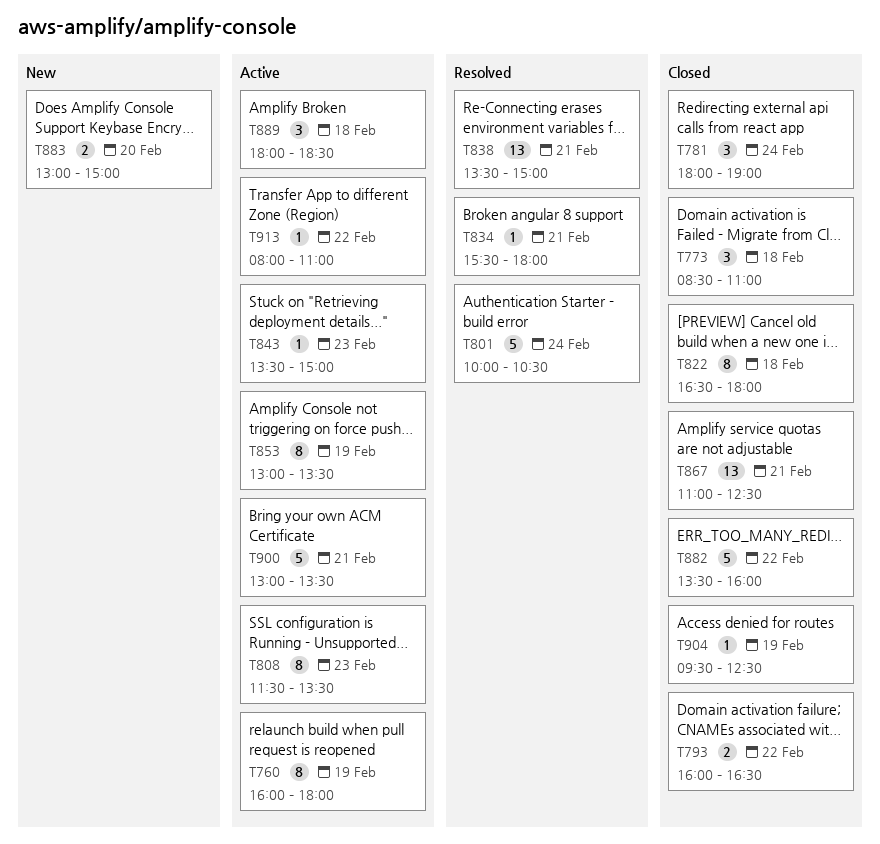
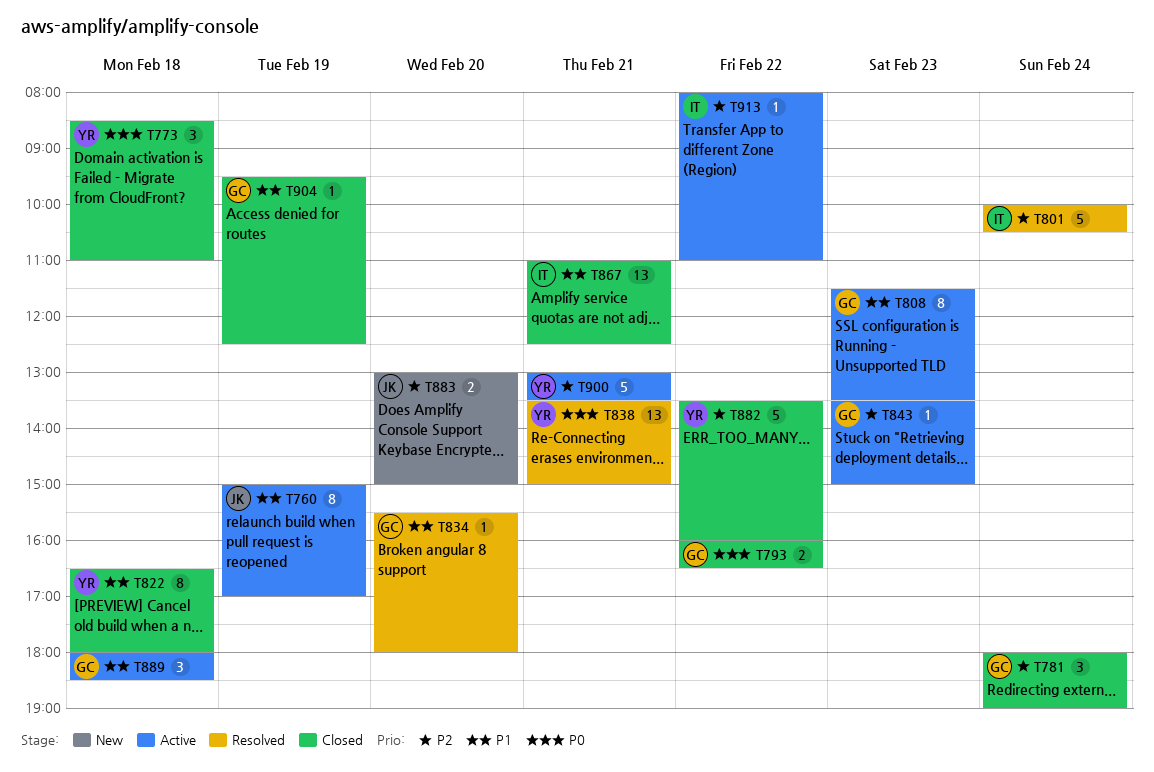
T760, begins: 16:00 -> 15:00
T760, ends: 18:00 -> 17:00
T834, day: Feb 21 -> Feb 20
T853: present -> none

